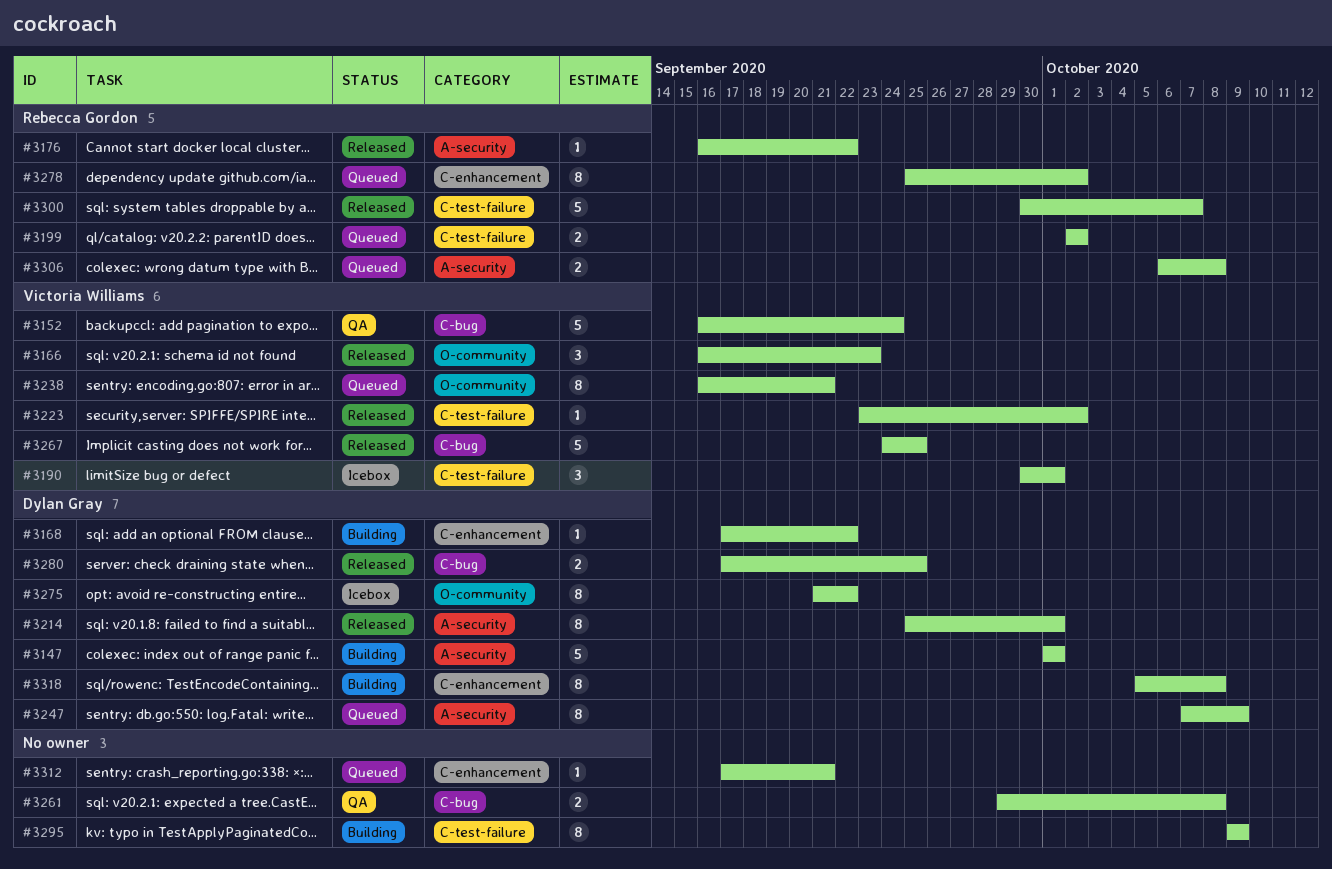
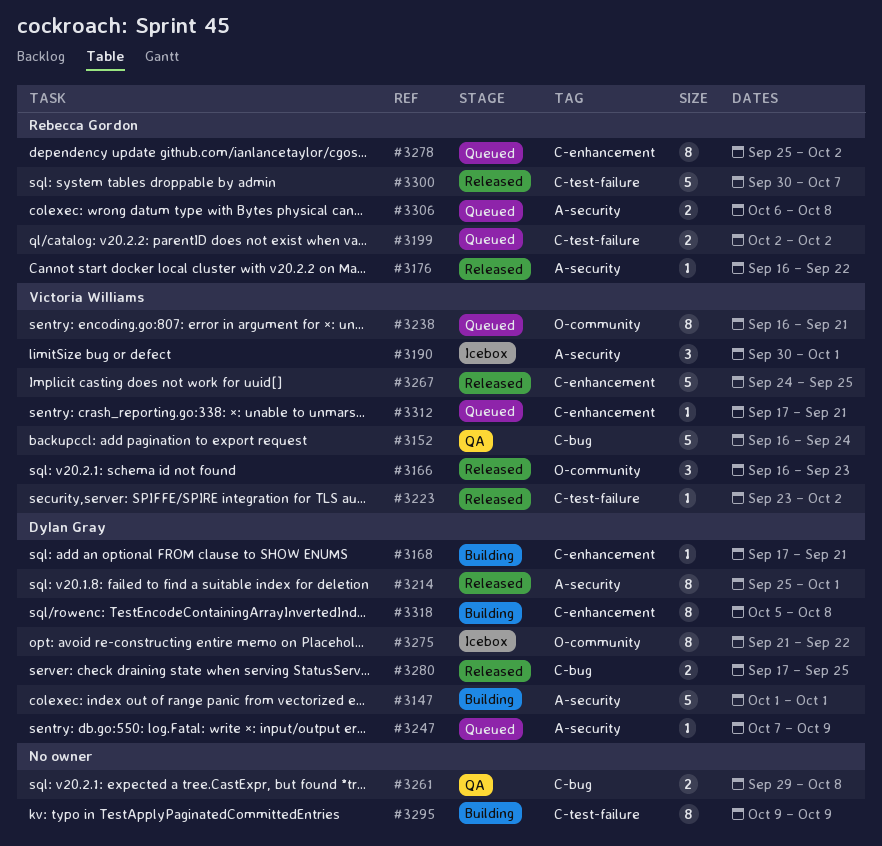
#3168, due: Sep 22 -> Sep 21
#3190, label: C-test-failure -> A-security
#3247, estimate: 8 -> 1
#3267, label: C-bug -> C-enhancement
#3312, owner: none -> Victoria Williams

